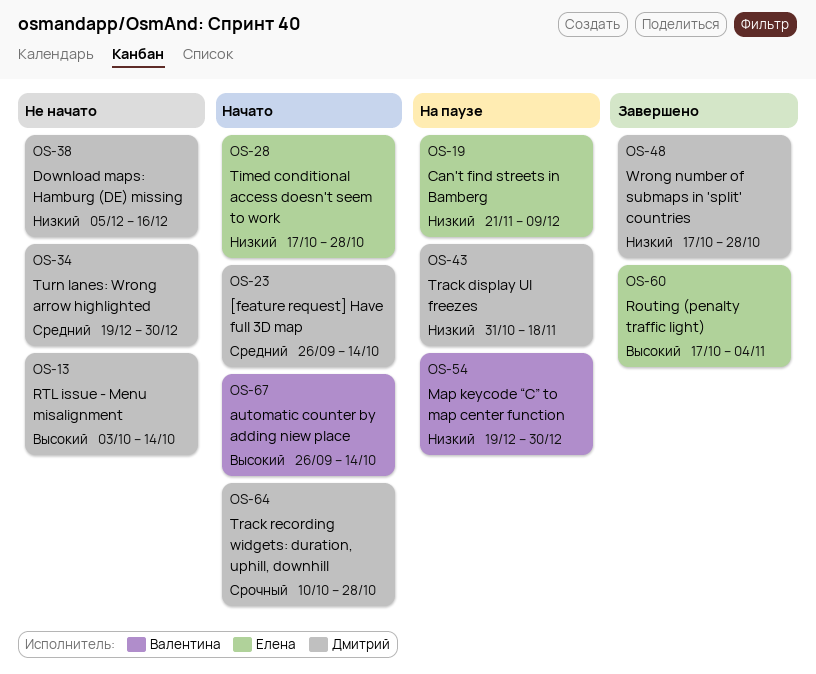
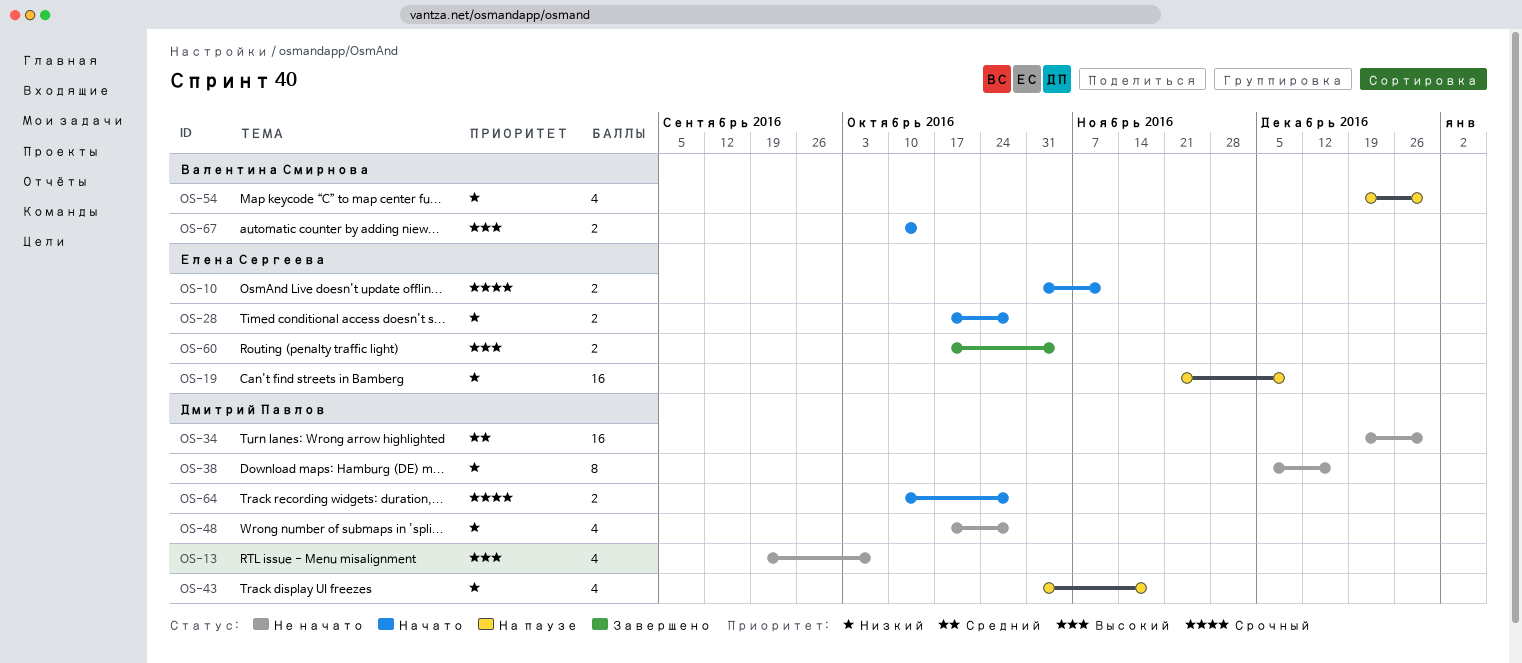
OS-10: none -> present
OS-13, start: Oct 3 -> Sep 19
OS-13, due: Oct 14 -> Oct 7
OS-23: present -> none
OS-48, status: Завершено -> Не начато
OS-67, start: Sep 26 -> Oct 10

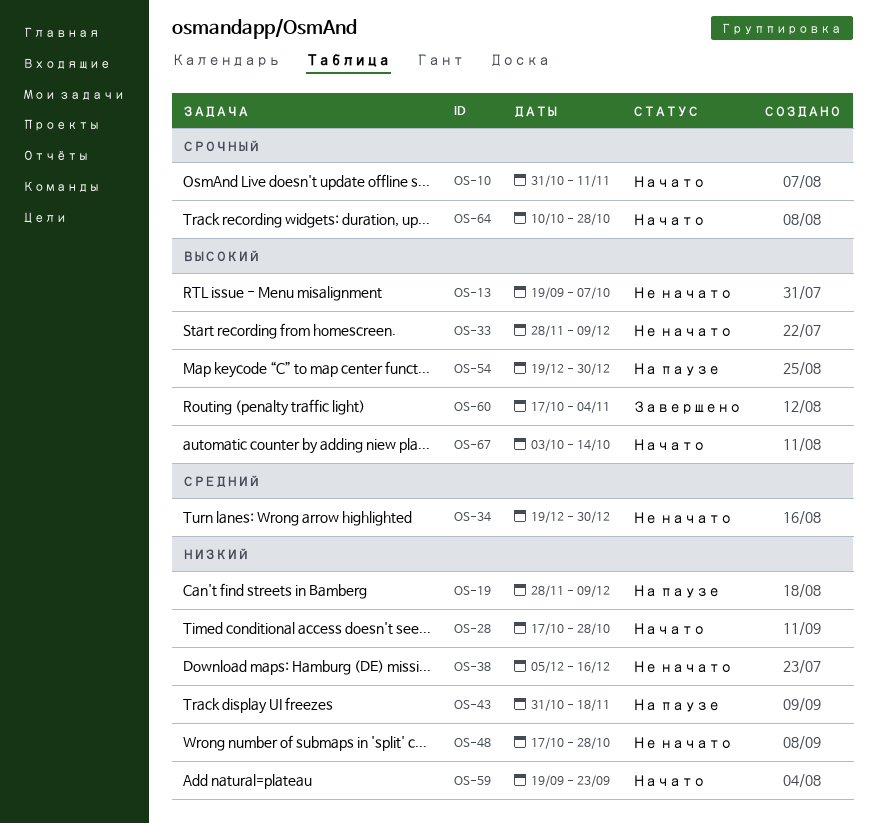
OS-19, start: Nov 21 -> Nov 28
OS-33: none -> present
OS-54, priority: Низкий -> Высокий
OS-59: none -> present
OS-67, start: Oct 10 -> Oct 3

